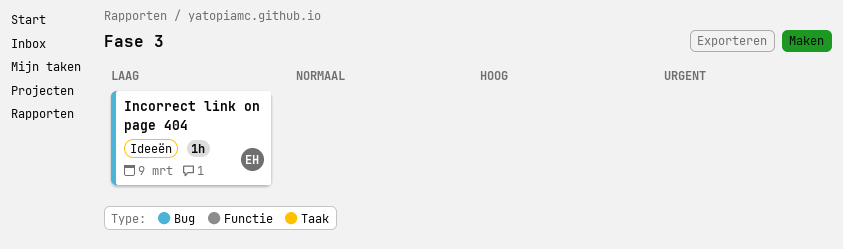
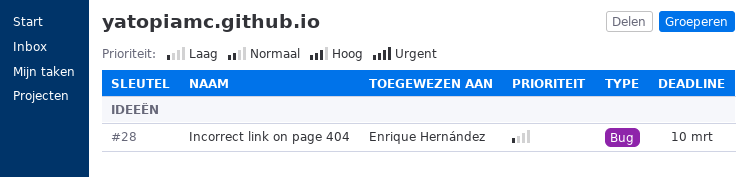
Incorrect link on page 404, due: Mar 9 -> Mar 10

